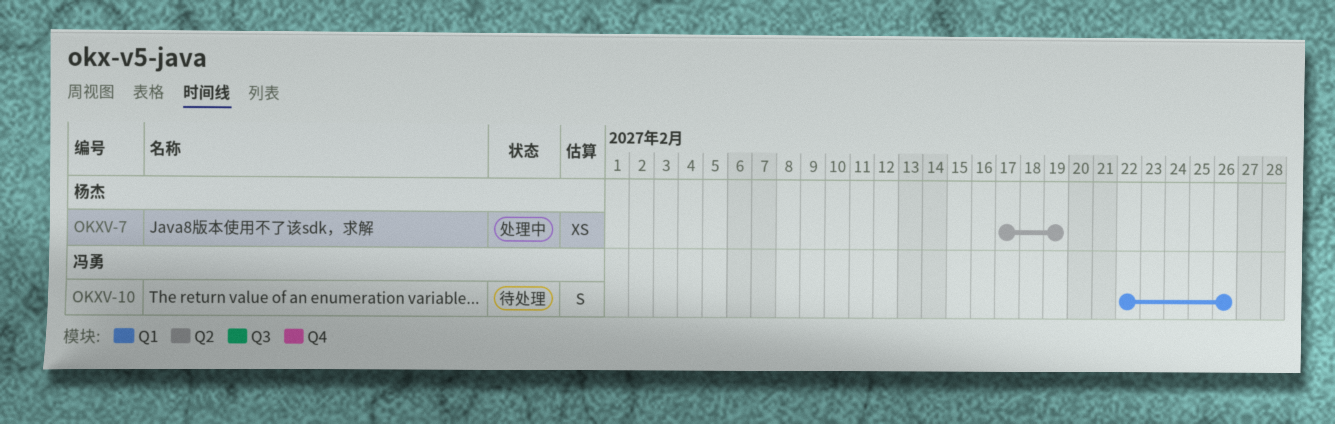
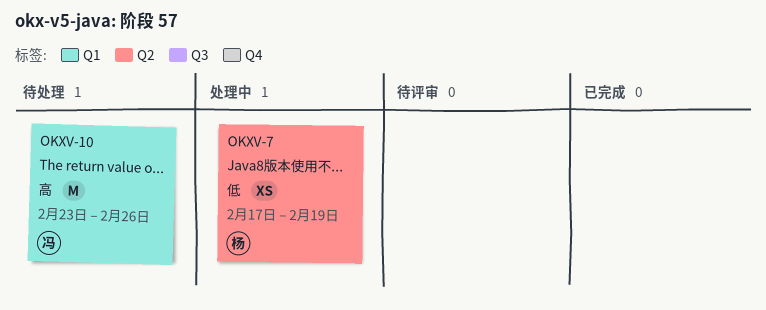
OKXV-10, estimate: S -> M
OKXV-10, start: Feb 22 -> Feb 23

